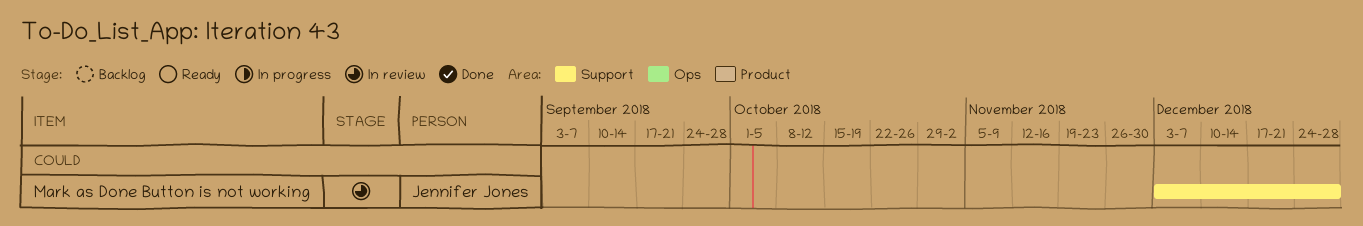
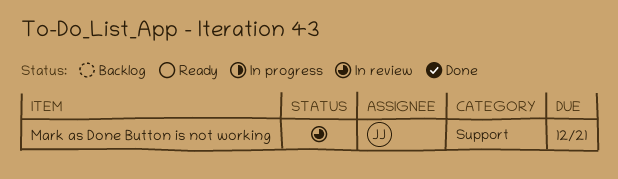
Mark as Done Button is not working, due: Dec 28 -> Dec 21

